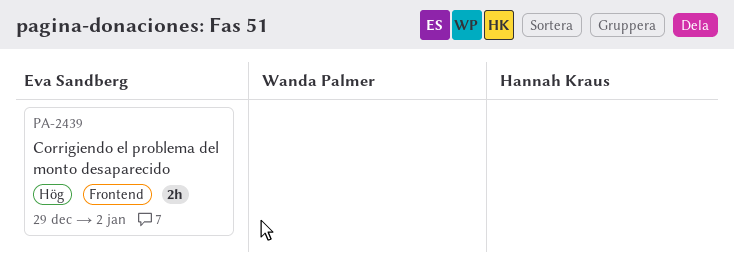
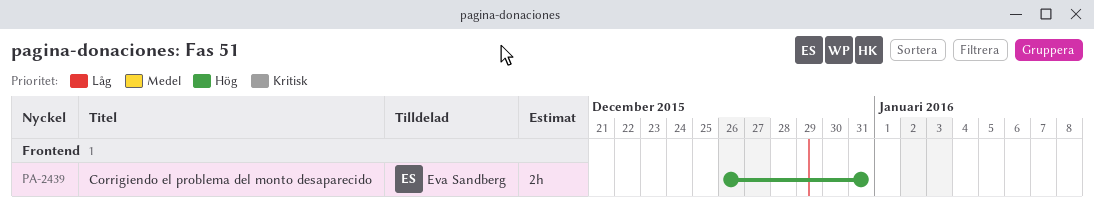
PA-2439, start: Dec 29 -> Dec 26
PA-2439, due: Jan 2 -> Dec 31

